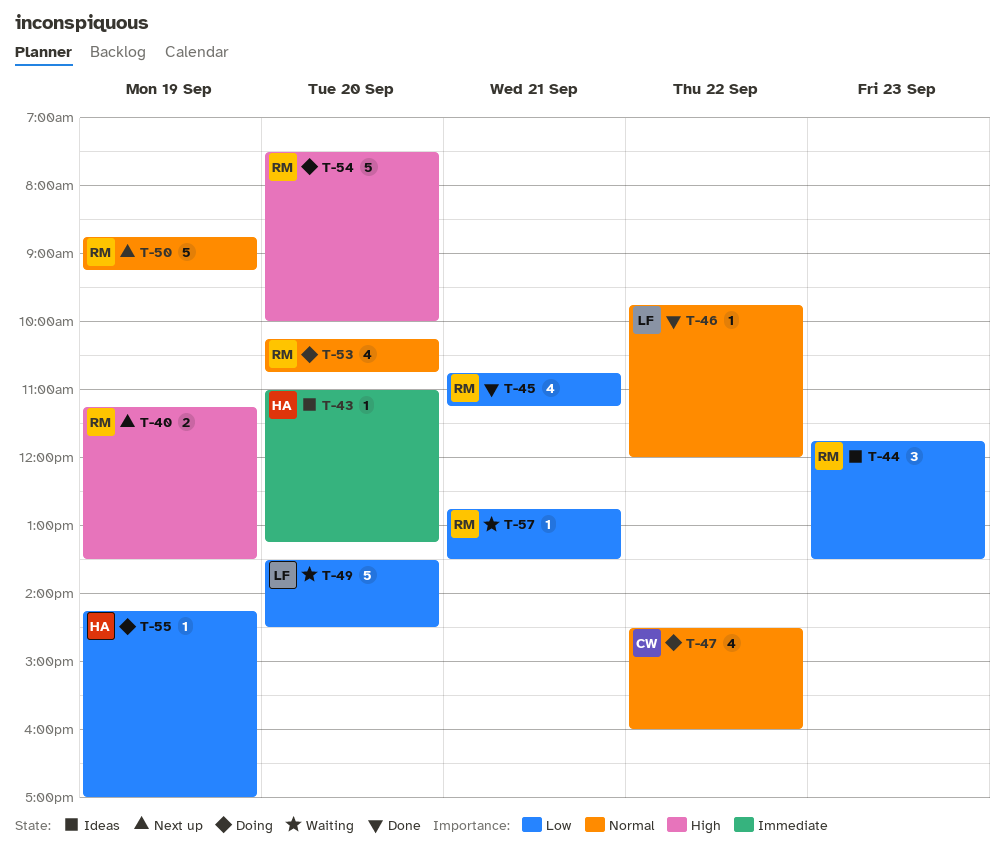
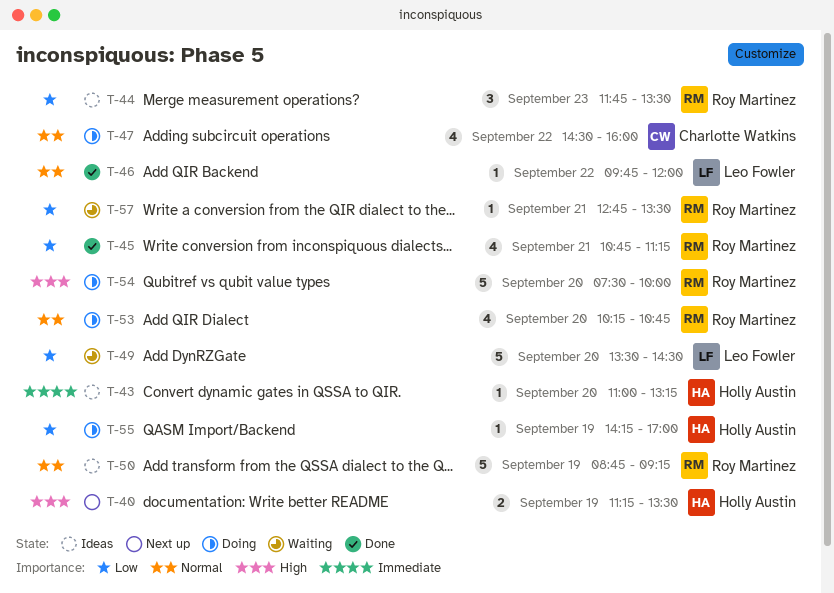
T-40, owner: Roy Martinez -> Holly Austin
T-50, status: Next up -> Ideas

